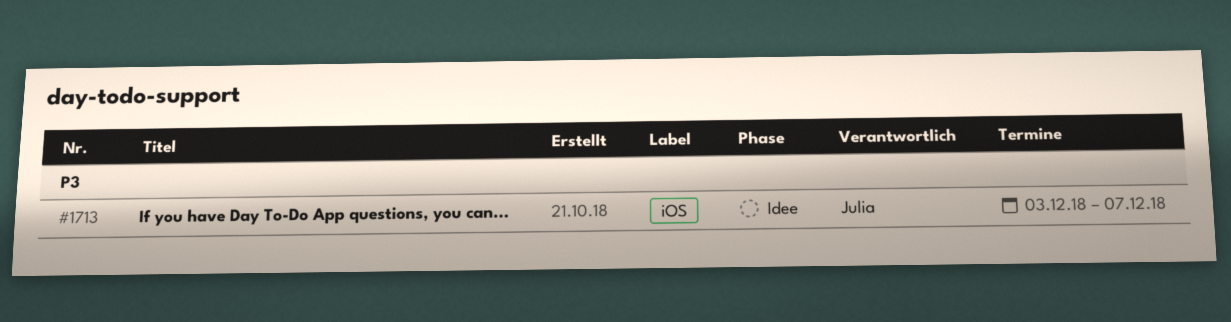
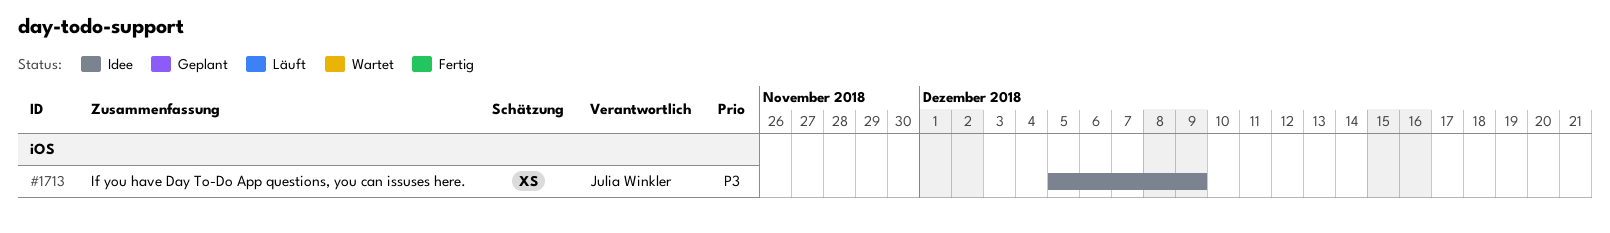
#1713, start: Dec 3 -> Dec 5
#1713, due: Dec 7 -> Dec 9

